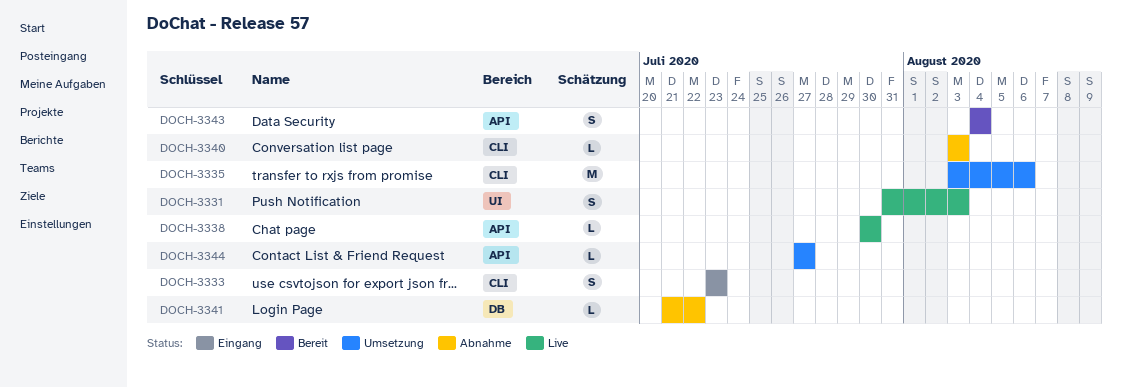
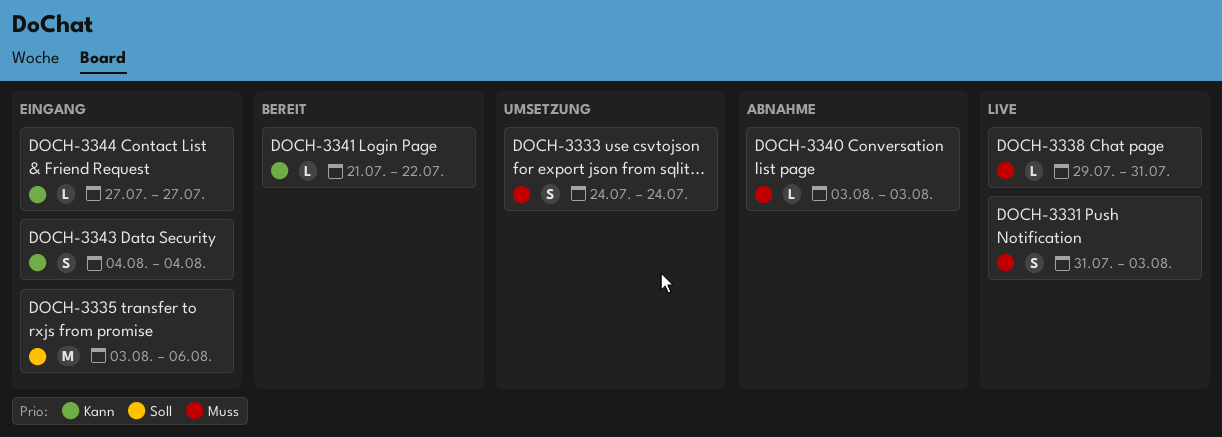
DOCH-3333, status: Eingang -> Umsetzung
DOCH-3333, start: Jul 23 -> Jul 24
DOCH-3333, due: Jul 23 -> Jul 24
DOCH-3335, status: Umsetzung -> Eingang
DOCH-3338, start: Jul 30 -> Jul 29
DOCH-3338, due: Jul 30 -> Jul 31
DOCH-3341, status: Abnahme -> Bereit
DOCH-3343, status: Bereit -> Eingang
DOCH-3344, status: Umsetzung -> Eingang

